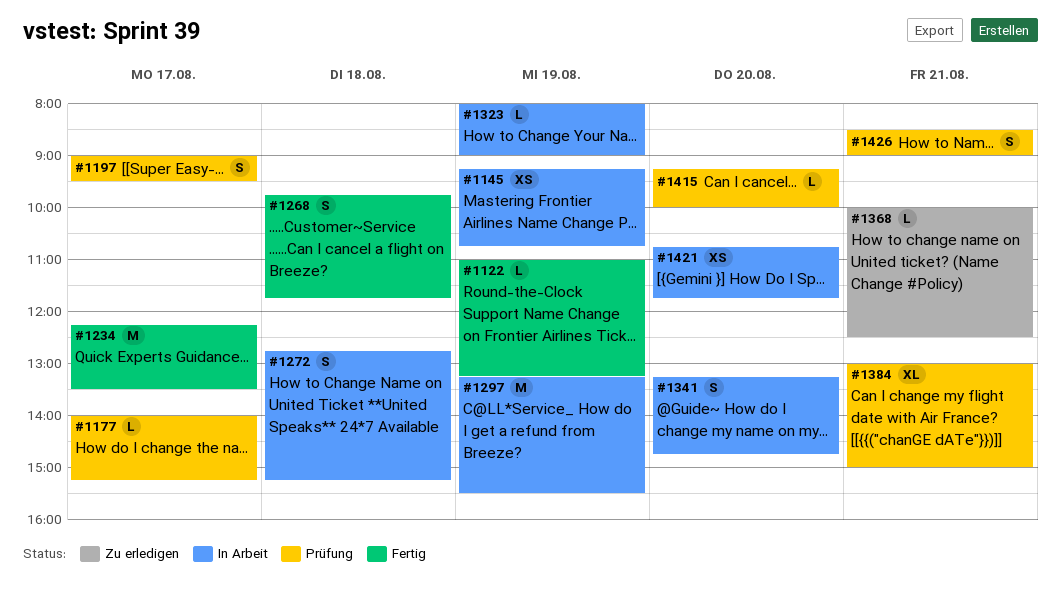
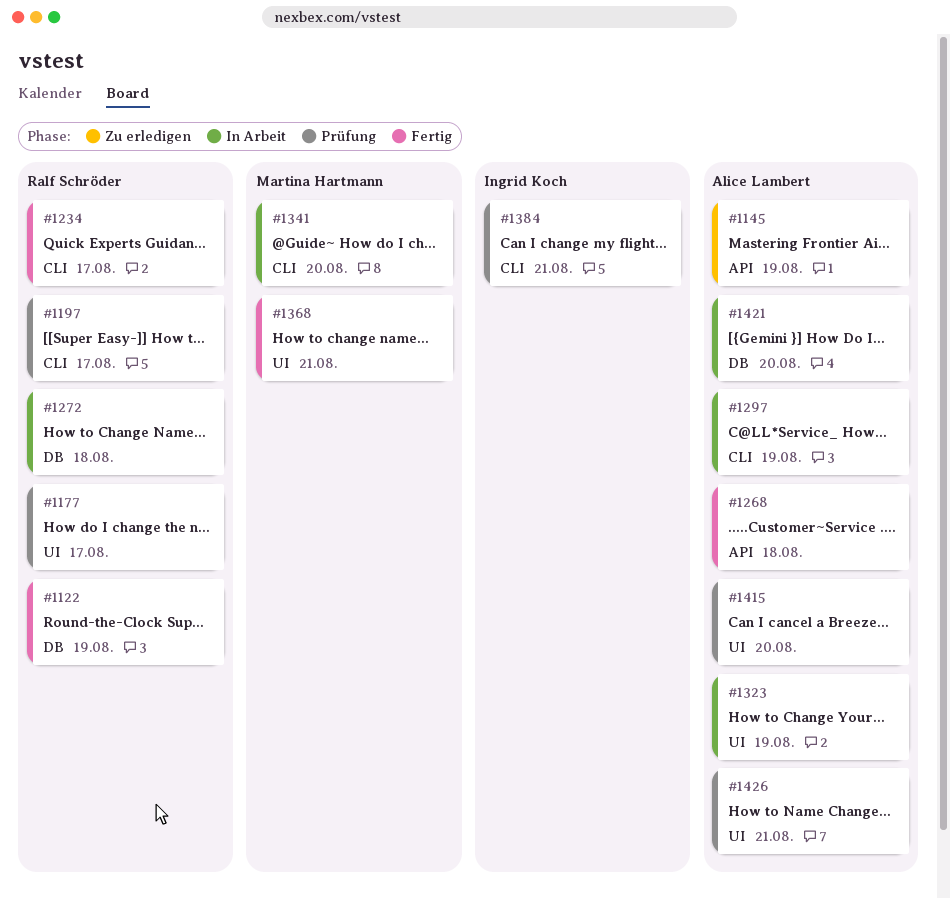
#1145, status: In Arbeit -> Zu erledigen
#1368, status: Zu erledigen -> Fertig

